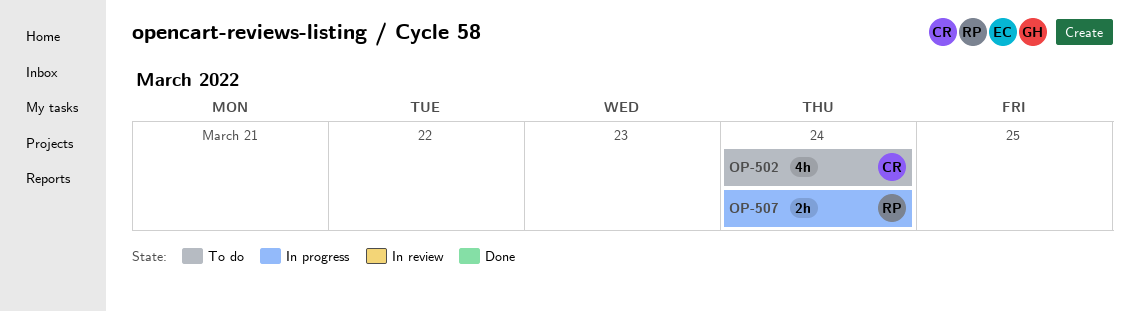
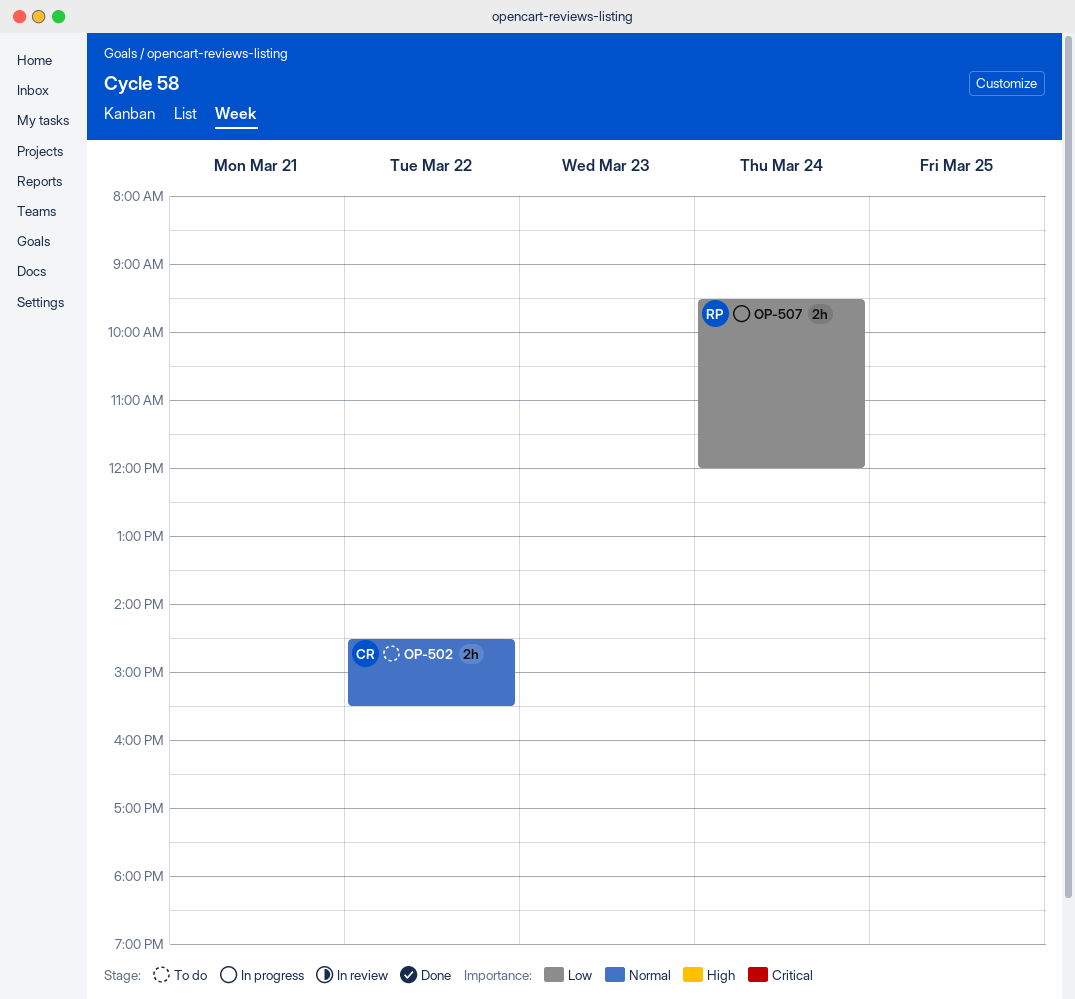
OP-502, estimate: 4h -> 2h
OP-502, day: Mar 24 -> Mar 22

